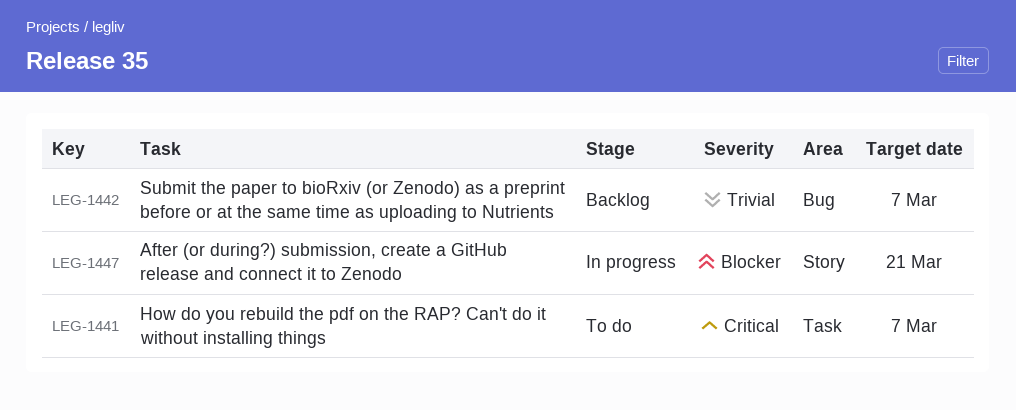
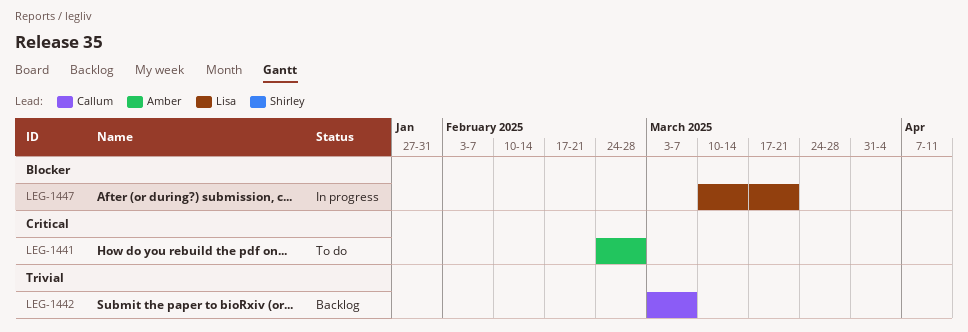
LEG-1441, due: Mar 7 -> Feb 28

